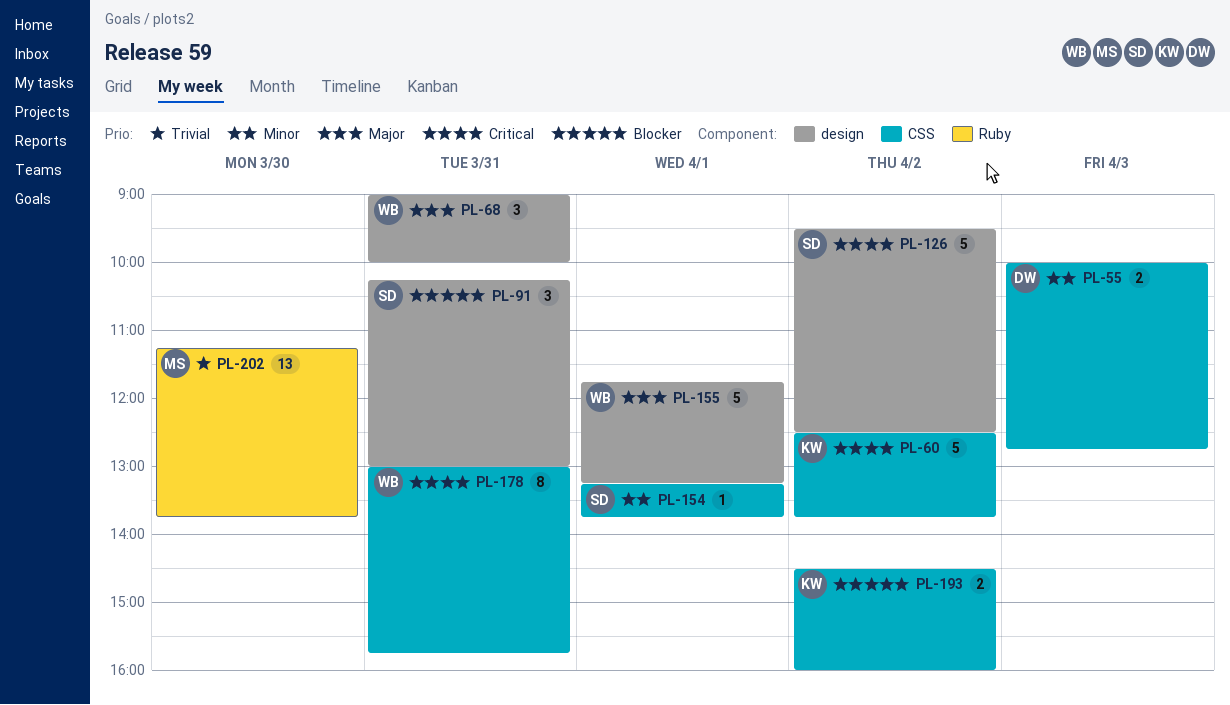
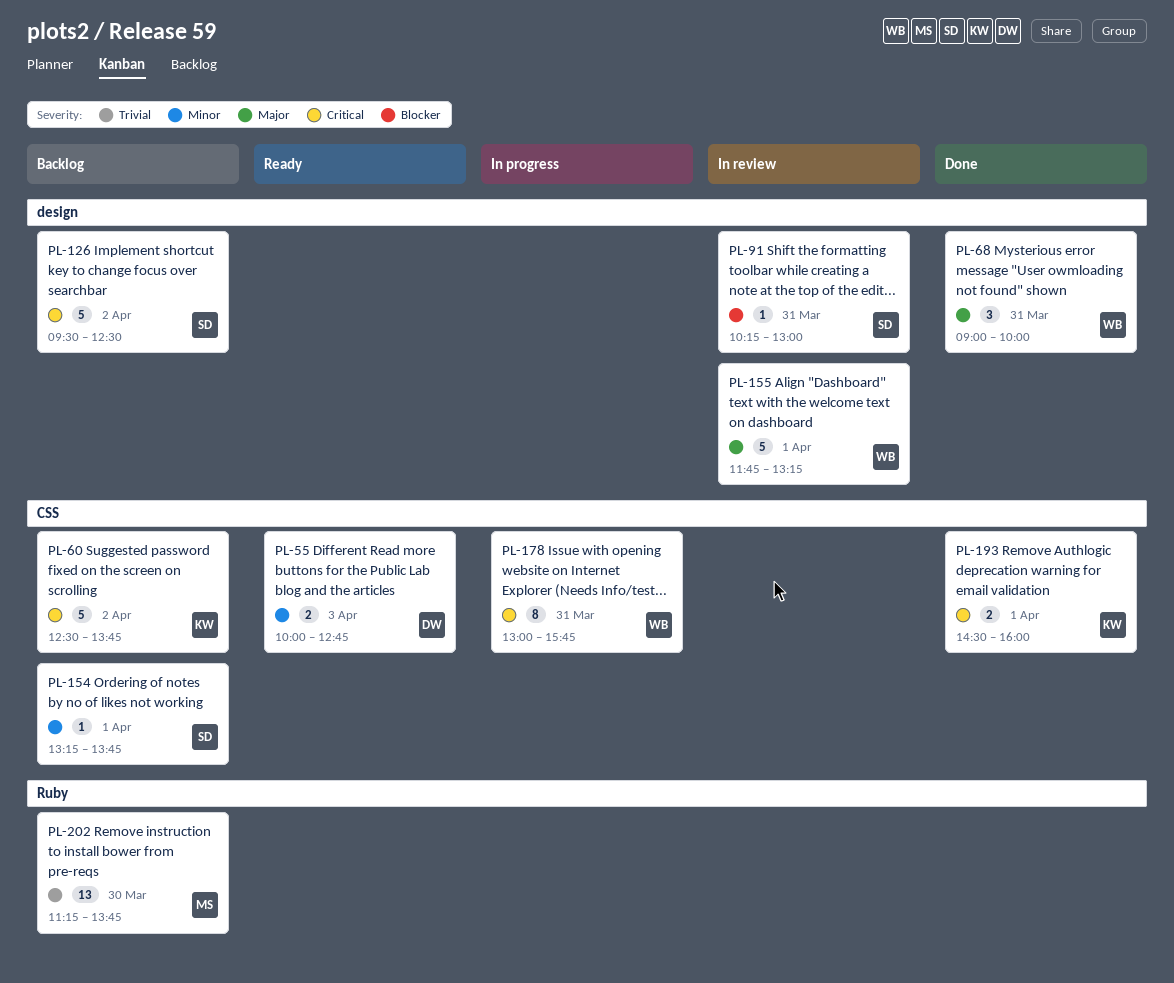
PL-91, estimate: 3 -> 1
PL-193, priority: Blocker -> Critical
PL-193, day: Apr 2 -> Apr 1

